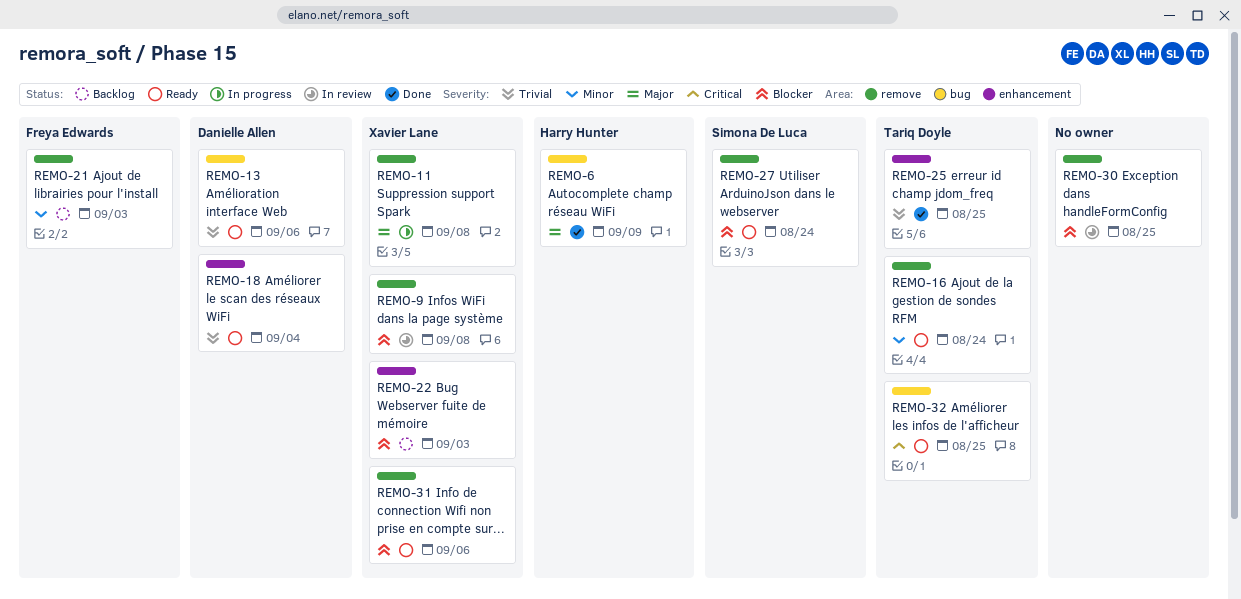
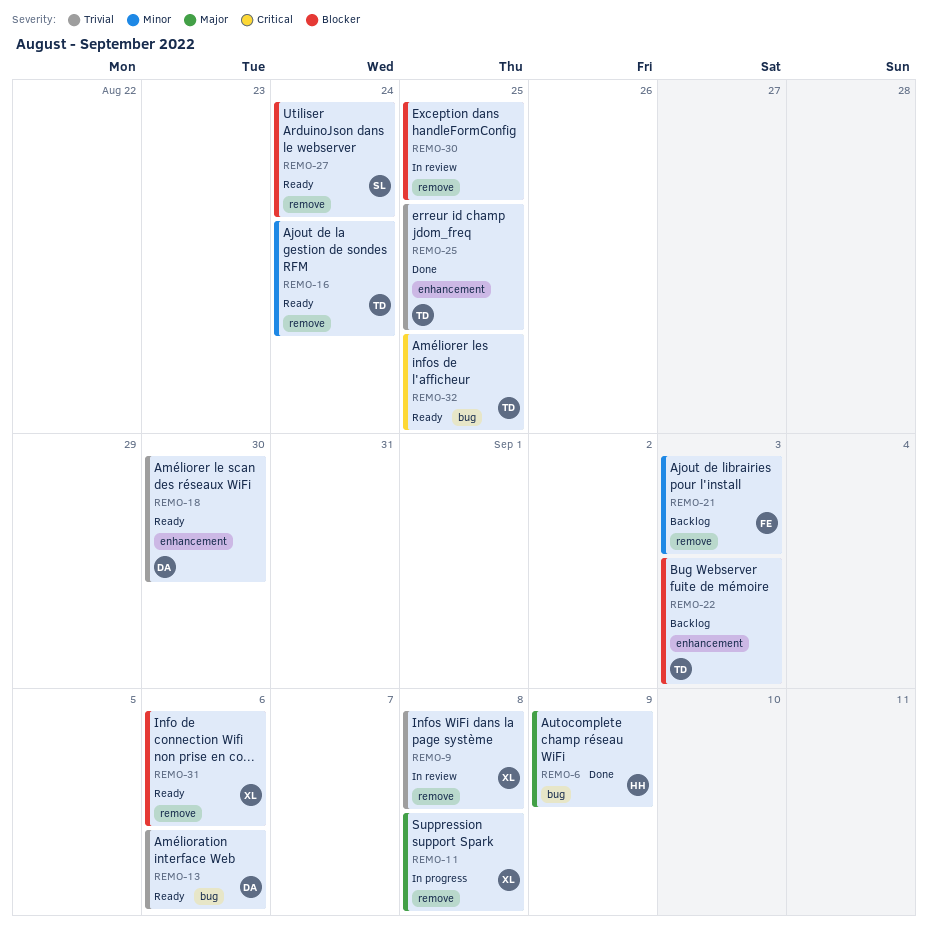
REMO-9, priority: Blocker -> Trivial
REMO-18, due: Sep 4 -> Aug 30
REMO-22, owner: Xavier Lane -> Tariq Doyle

